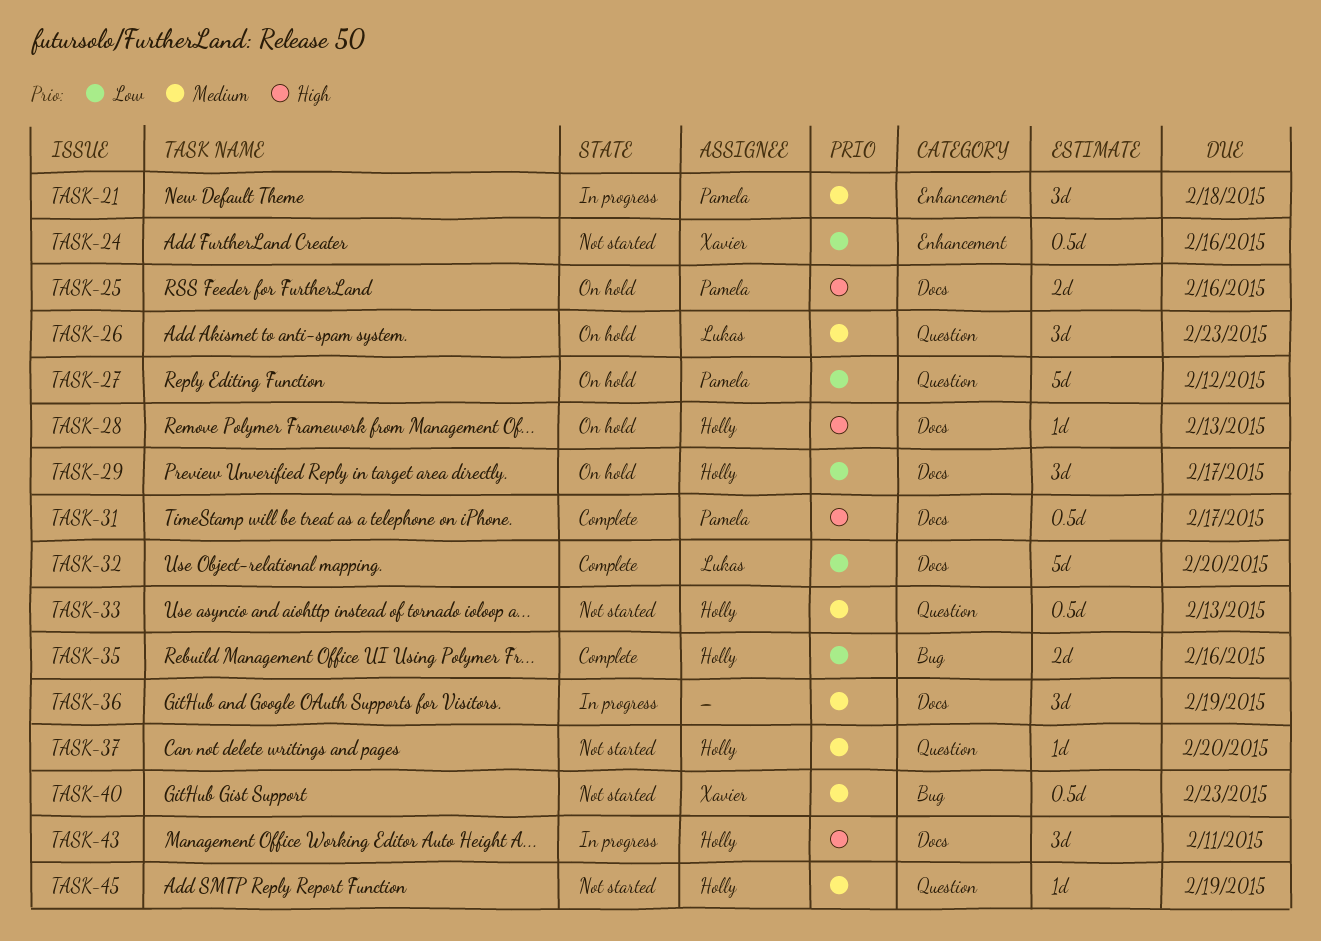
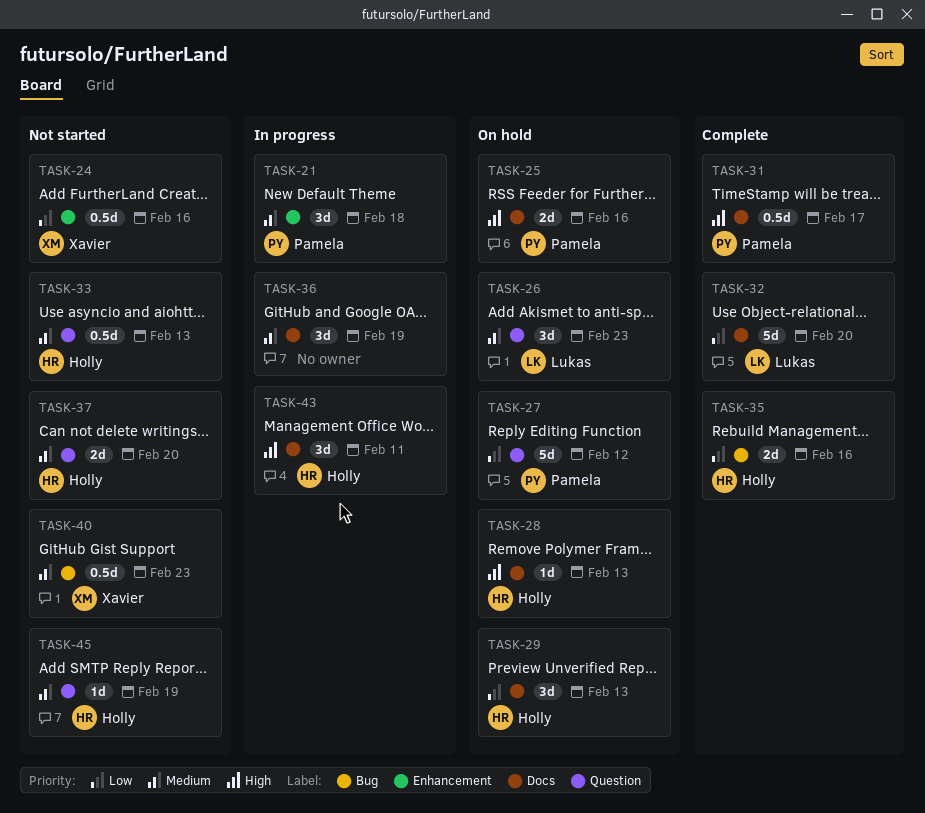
TASK-29, due: Feb 17 -> Feb 13
TASK-37, estimate: 1d -> 2d

